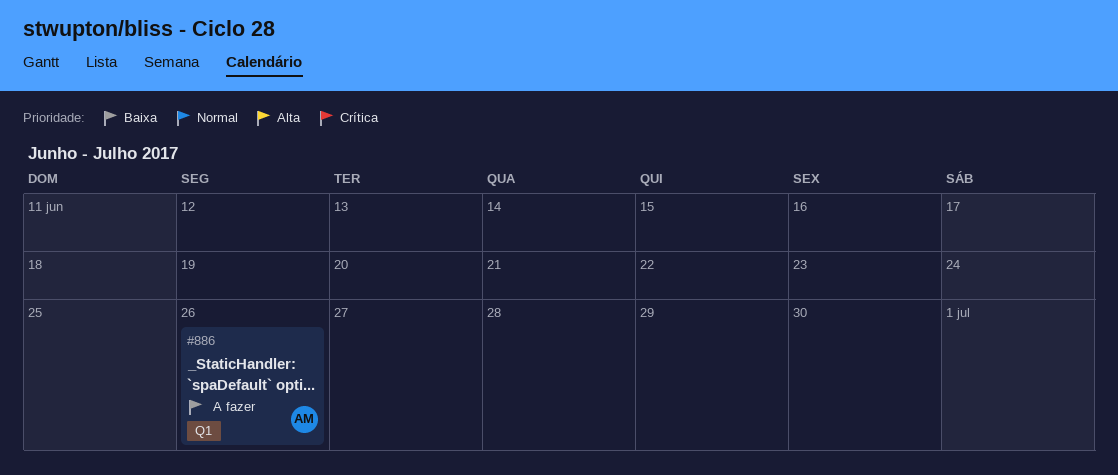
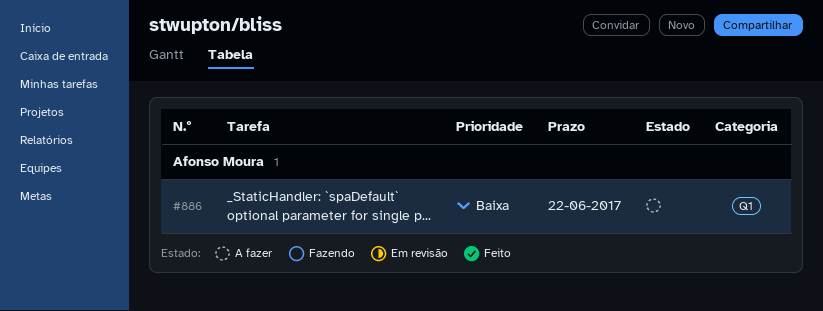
#886, due: Jun 26 -> Jun 22

